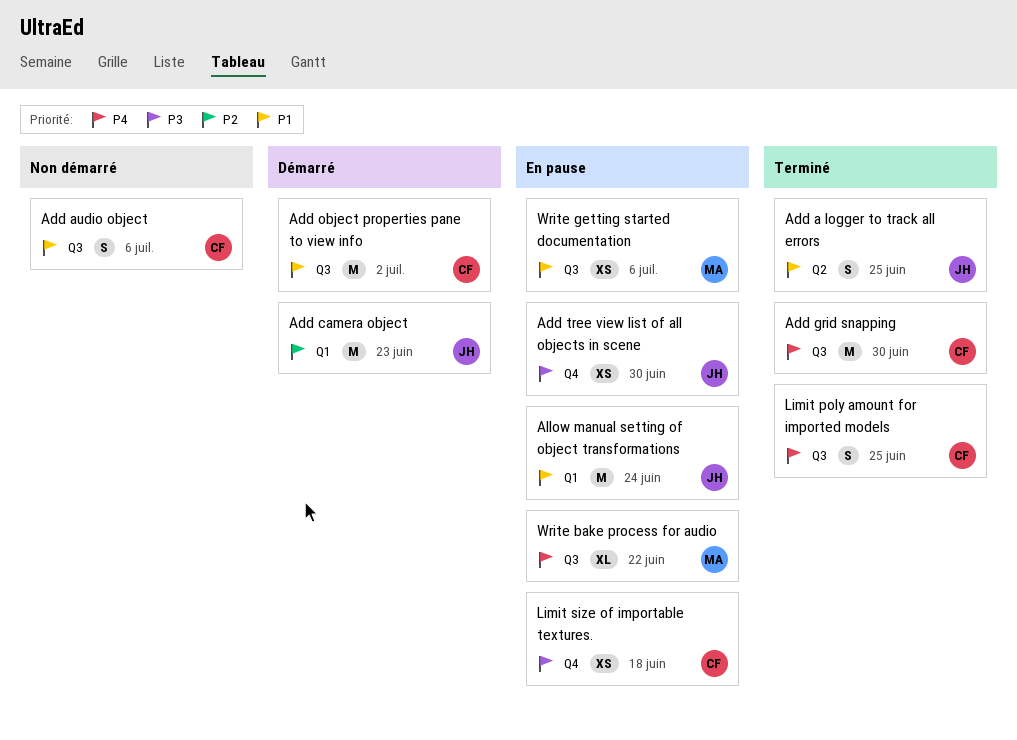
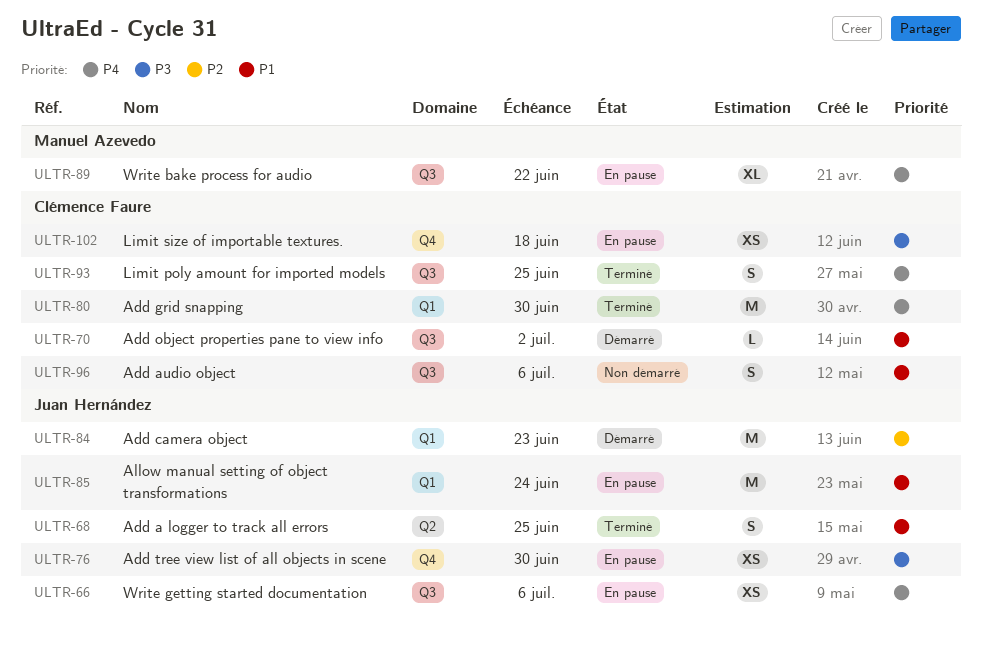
Add grid snapping, label: Q3 -> Q1
Add object properties pane to view info, estimate: M -> L
Write getting started documentation, owner: Manuel Azevedo -> Juan Hernández
Write getting started documentation, priority: P1 -> P4

